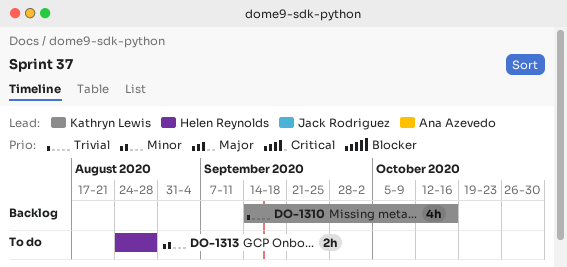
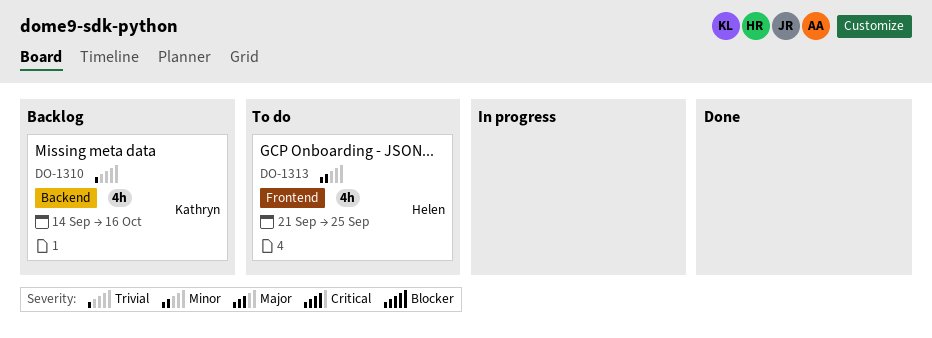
DO-1313, estimate: 2h -> 4h
DO-1313, start: Aug 24 -> Sep 21
DO-1313, due: Aug 28 -> Sep 25

